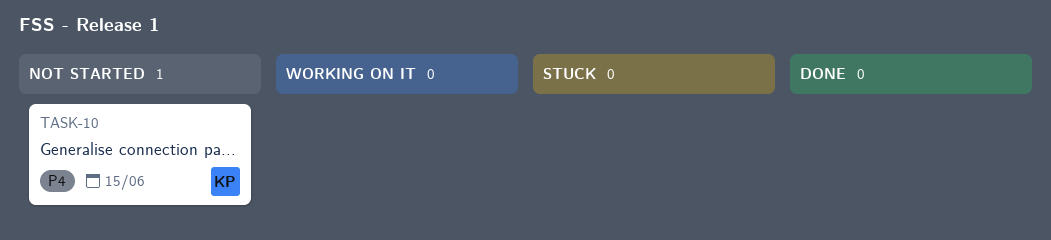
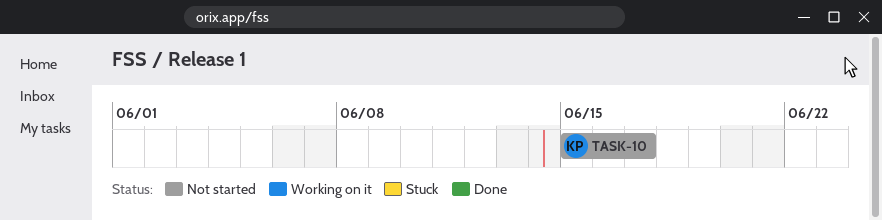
TASK-10, due: Jun 15 -> Jun 17

